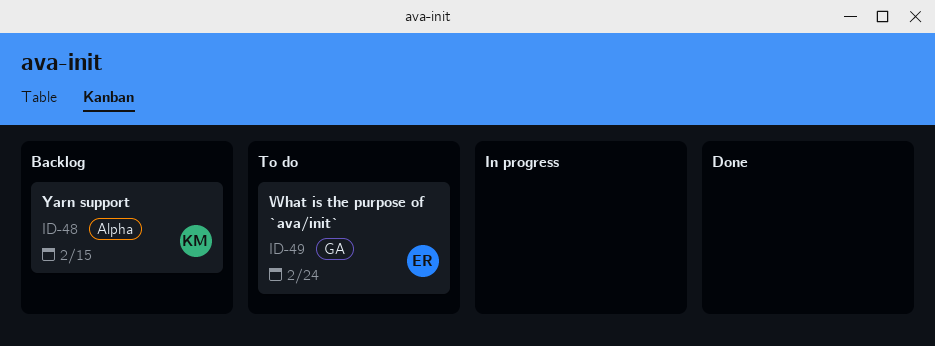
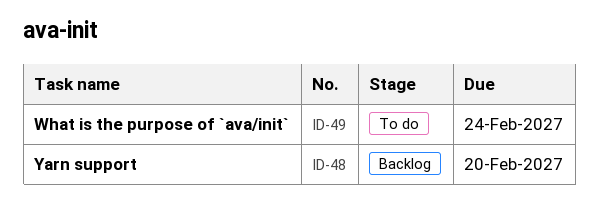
ID-48, due: Feb 15 -> Feb 20

